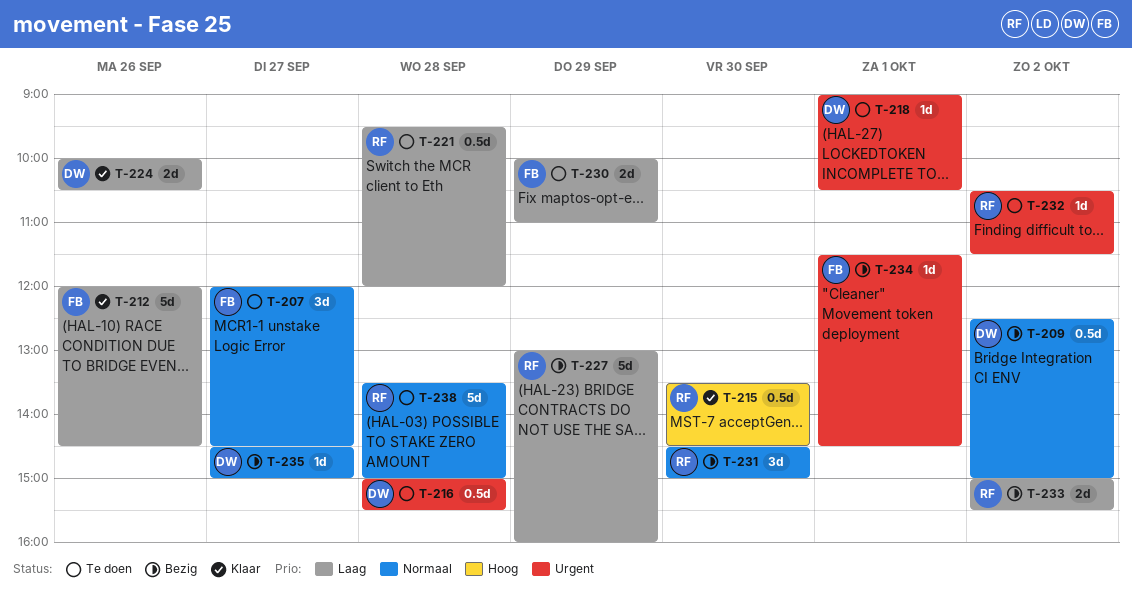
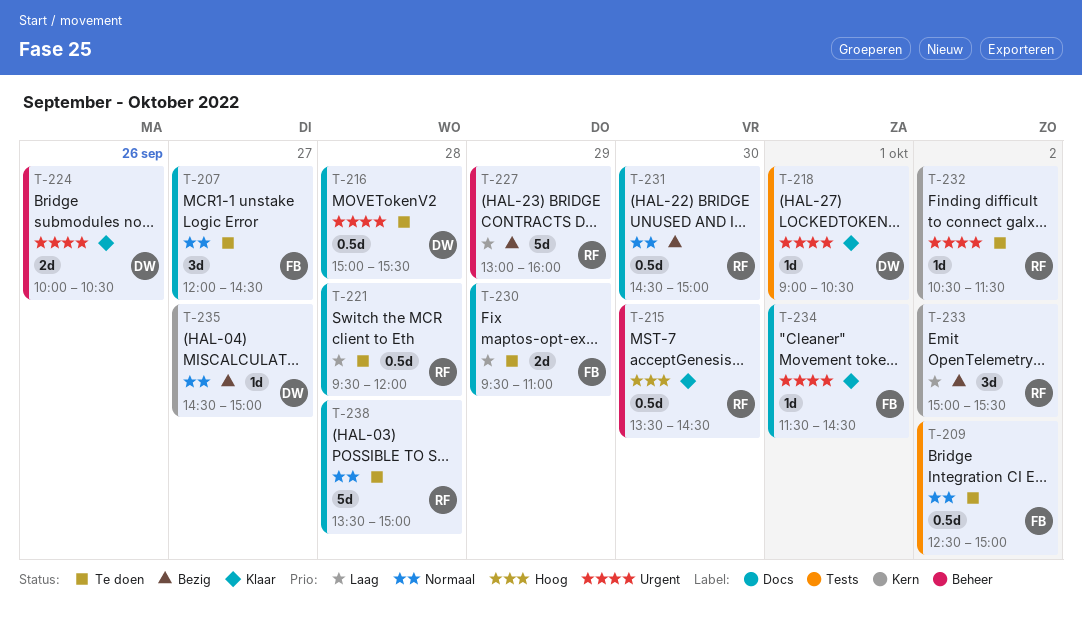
T-209, status: Bezig -> Te doen
T-209, owner: DW -> FB
T-212: present -> none
T-218, status: Te doen -> Klaar
T-224, priority: Laag -> Urgent
T-230, begins: 10:00 -> 09:30
T-231, estimate: 3d -> 0.5d
T-233, estimate: 2d -> 3d
T-234, status: Bezig -> Klaar

